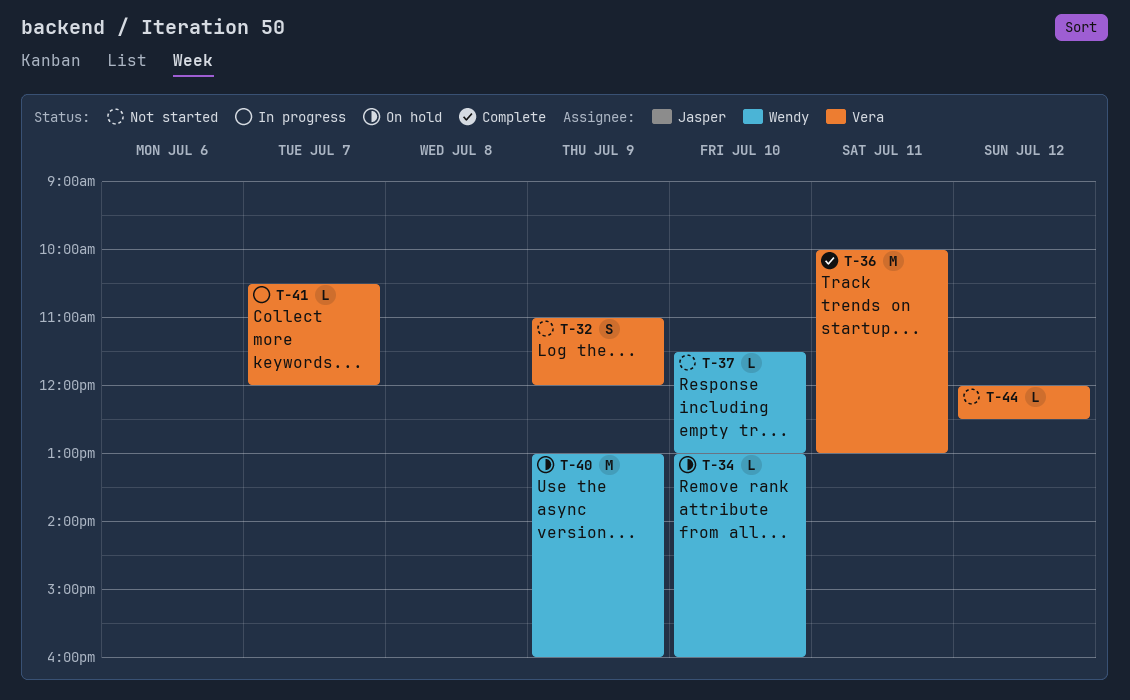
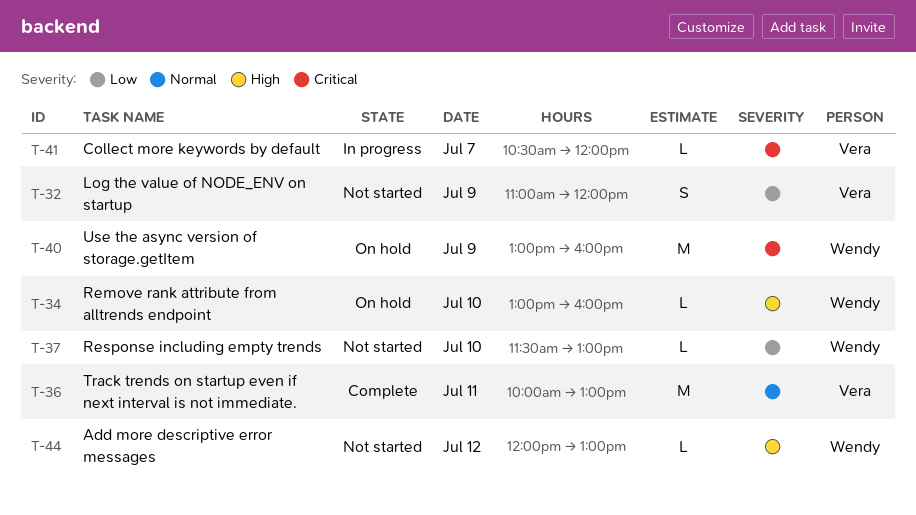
T-44, owner: Vera -> Wendy
T-44, ends: 12:30 -> 13:00

